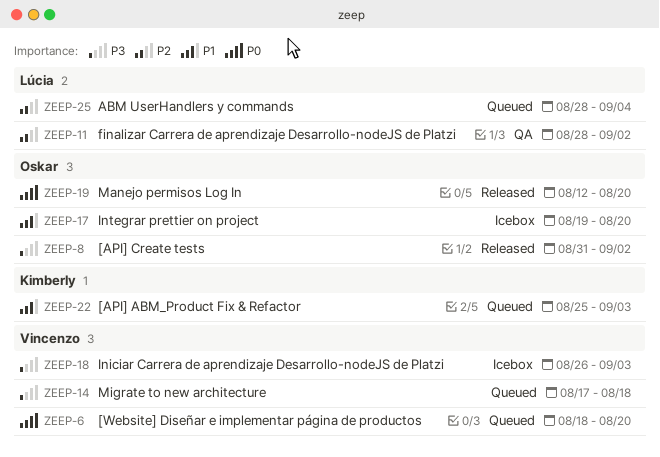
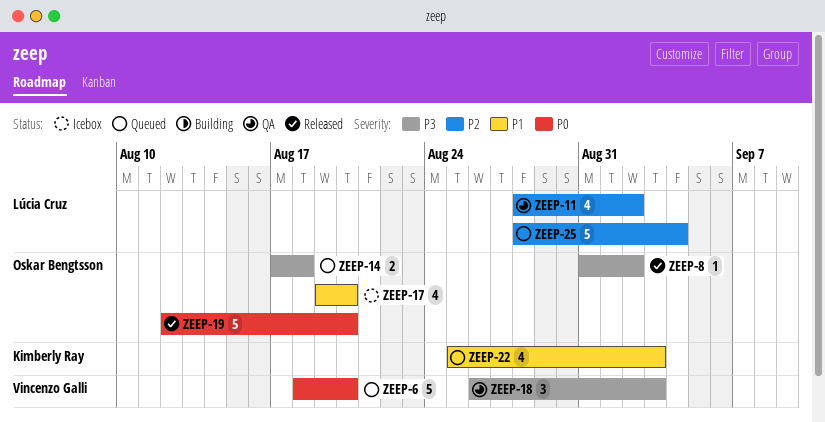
ZEEP-14, owner: Vincenzo Galli -> Oskar Bengtsson
ZEEP-18, status: Icebox -> QA

